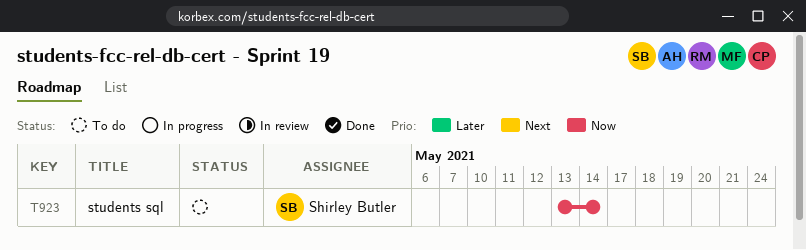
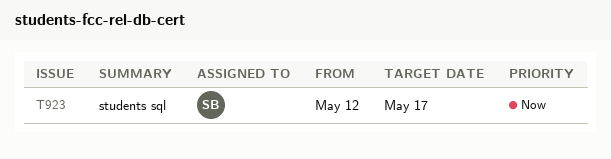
T923, start: May 13 -> May 12
T923, due: May 14 -> May 17

